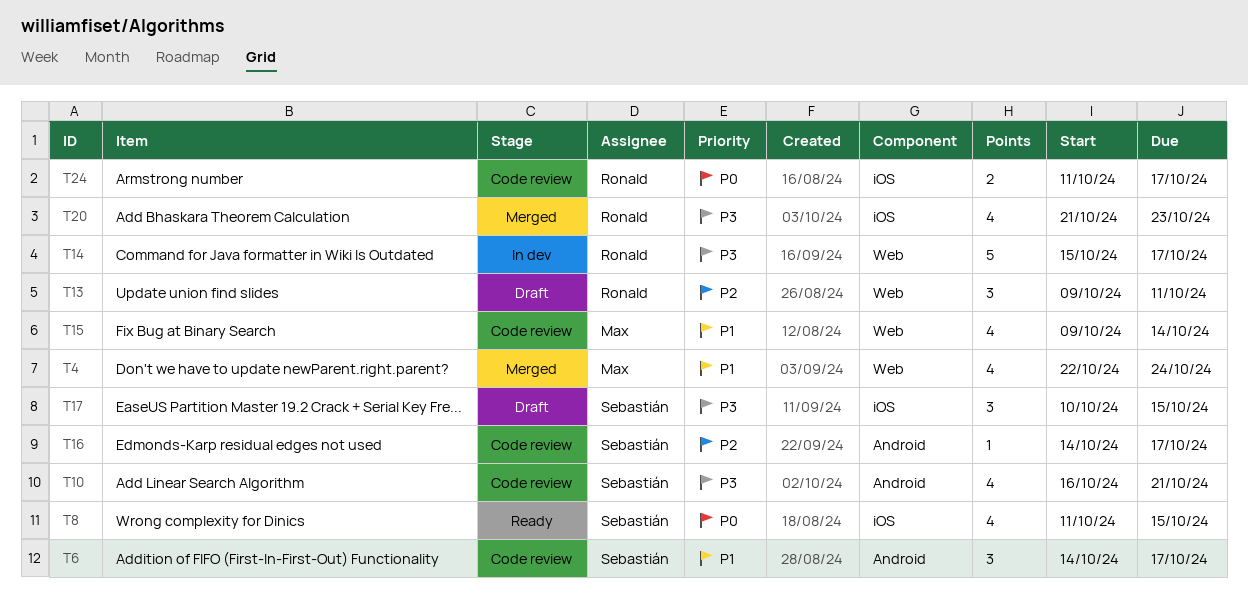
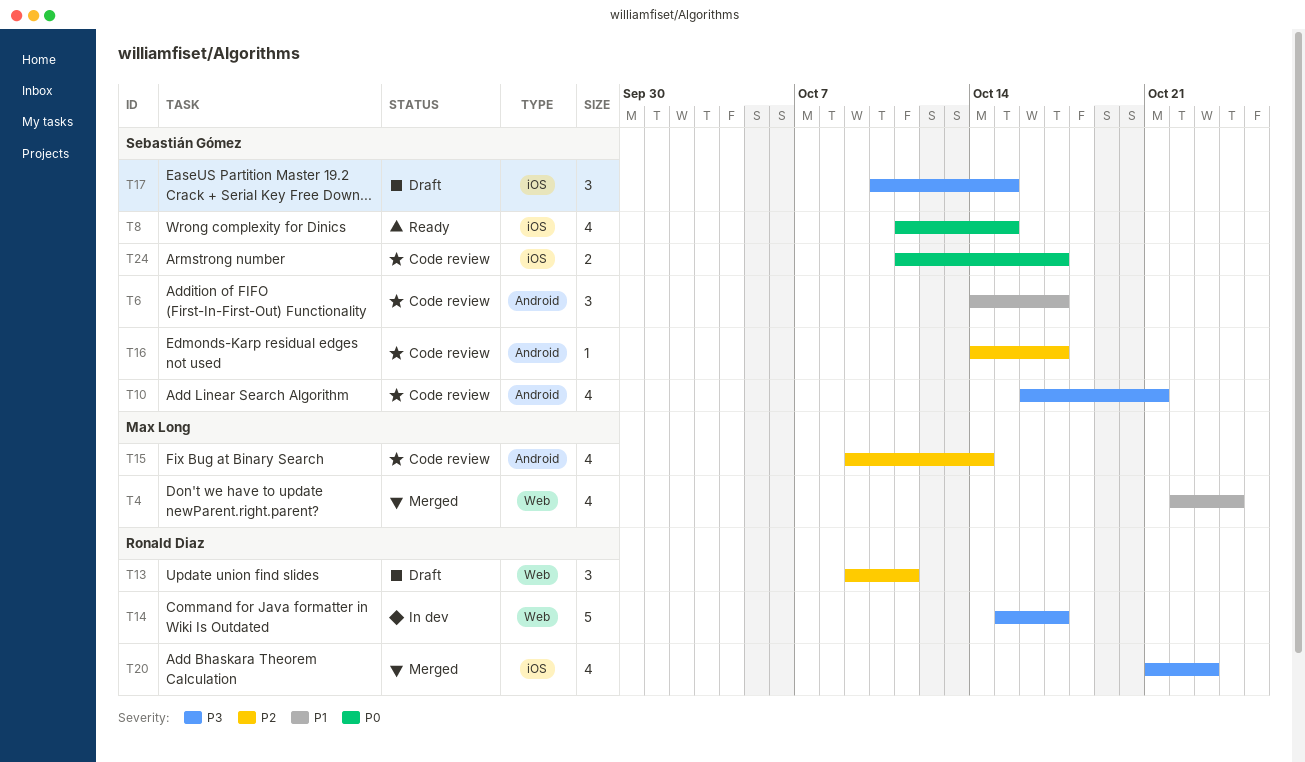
T15, priority: P1 -> P2
T15, label: Web -> Android
T24, owner: Ronald Diaz -> Sebastián Gómez

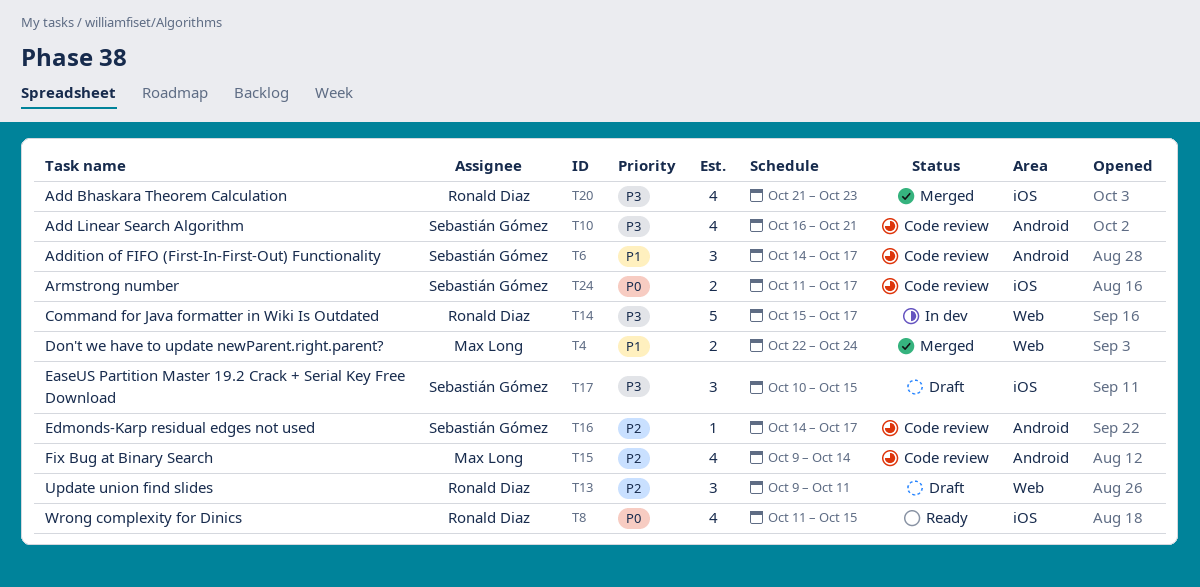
T4, estimate: 4 -> 2
T8, owner: Sebastián Gómez -> Ronald Diaz

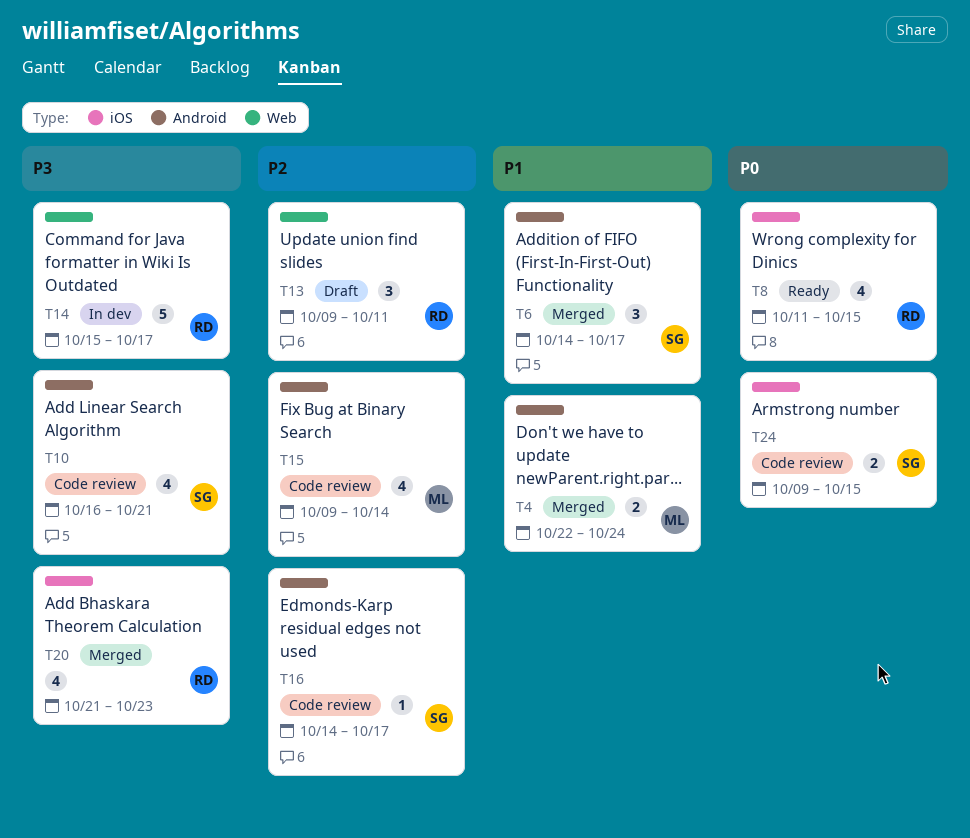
T4, label: Web -> Android
T6, status: Code review -> Merged
T17: present -> none
T24, start: Oct 11 -> Oct 9
T24, due: Oct 17 -> Oct 15

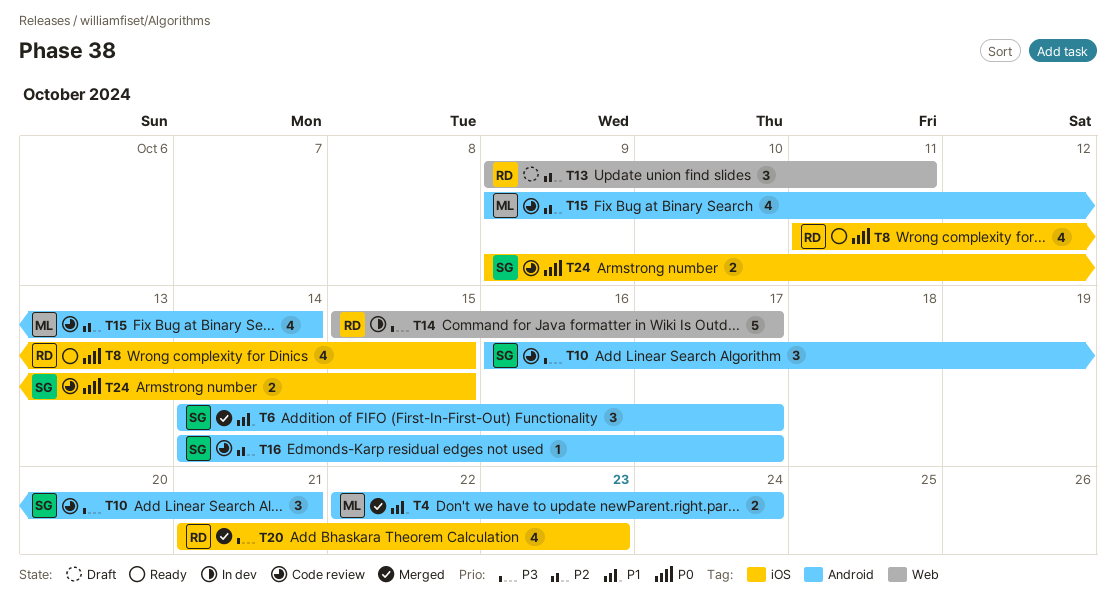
T10, estimate: 4 -> 3

